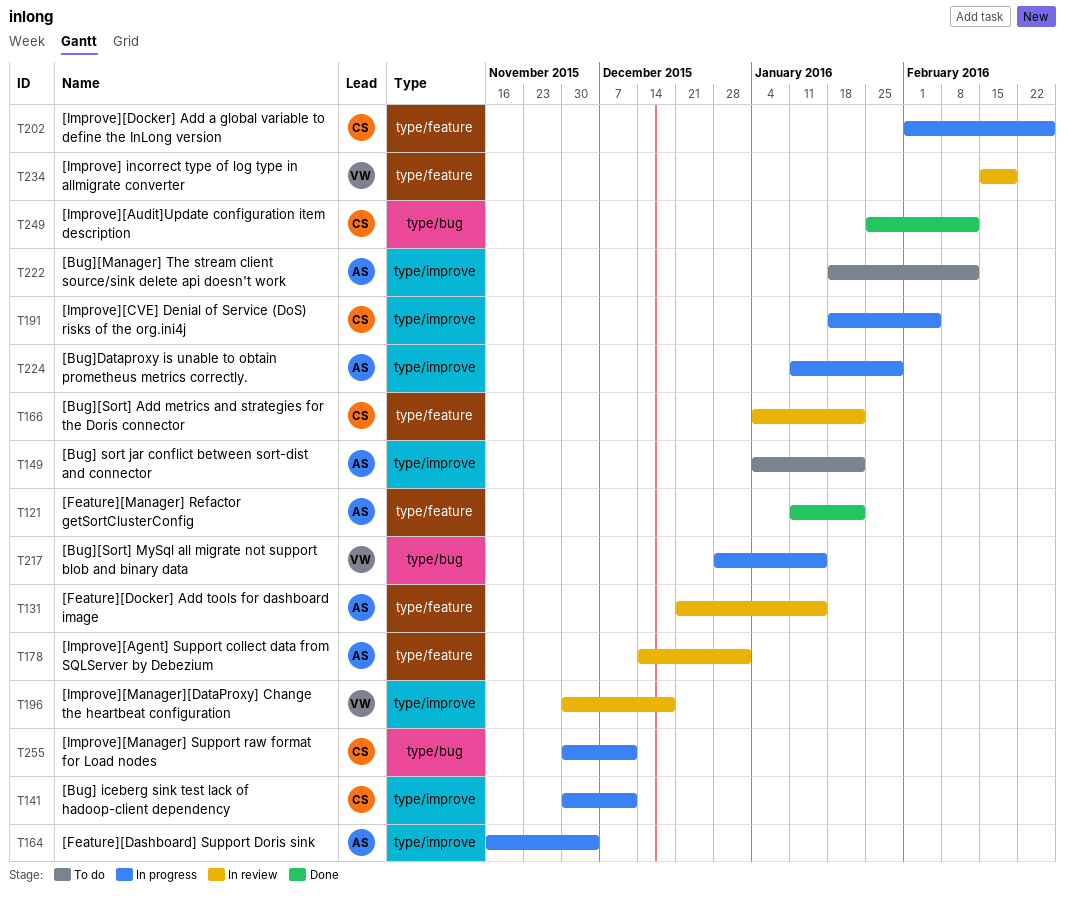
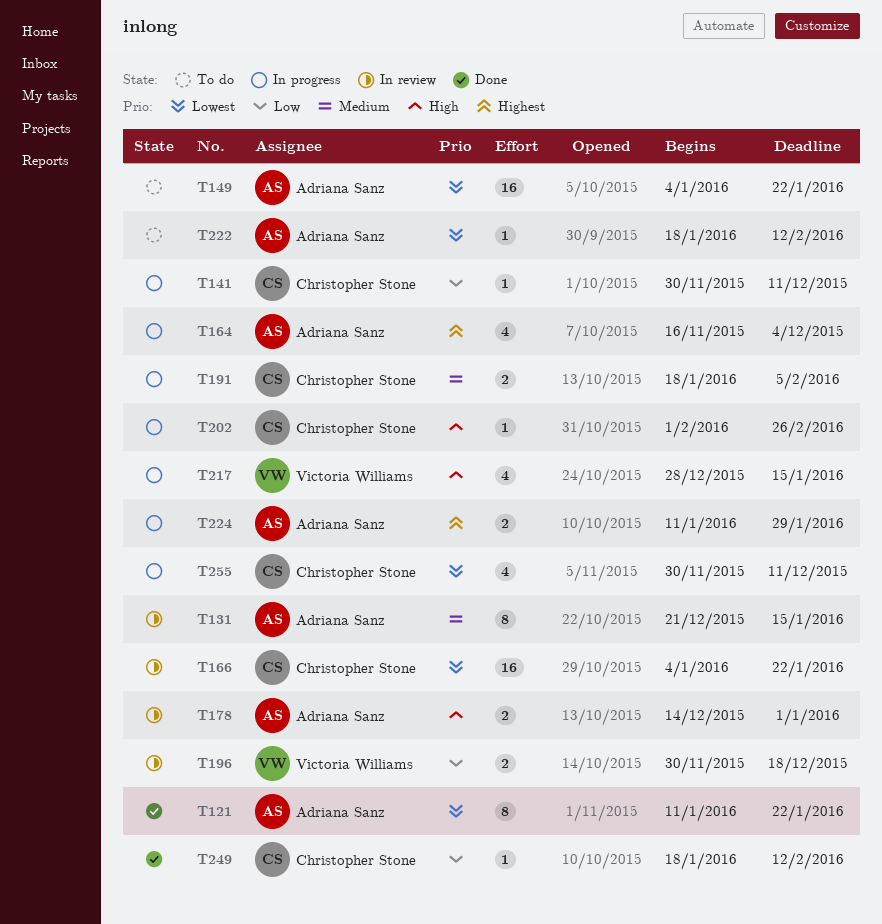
T234: present -> none
T249, start: Jan 25 -> Jan 18

